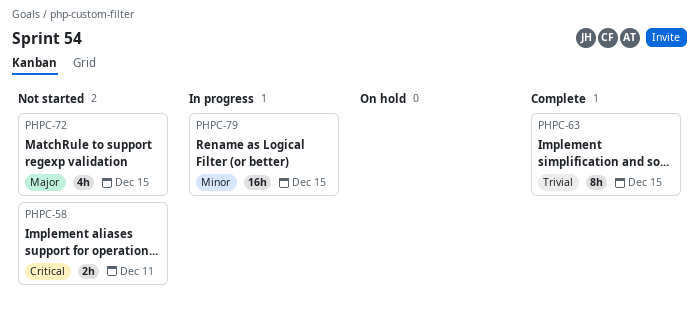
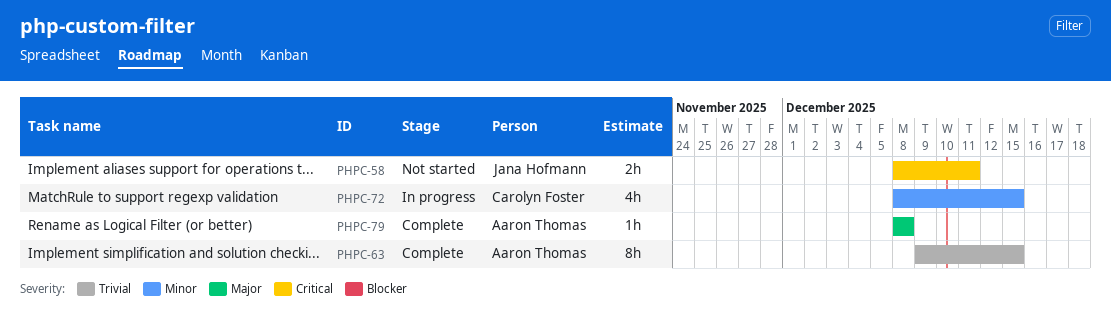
PHPC-72, status: Not started -> In progress
PHPC-72, priority: Major -> Minor
PHPC-79, status: In progress -> Complete
PHPC-79, priority: Minor -> Major
PHPC-79, estimate: 16h -> 1h
PHPC-79, due: Dec 15 -> Dec 8

